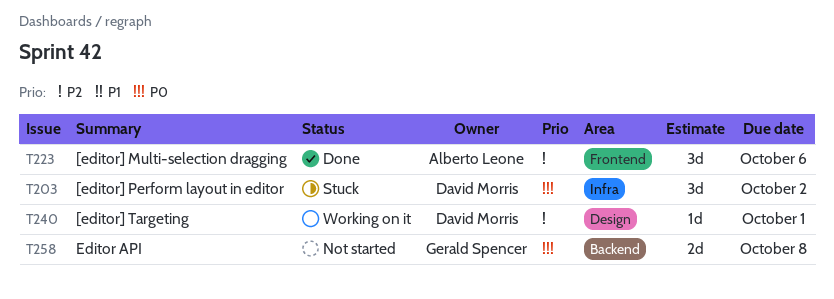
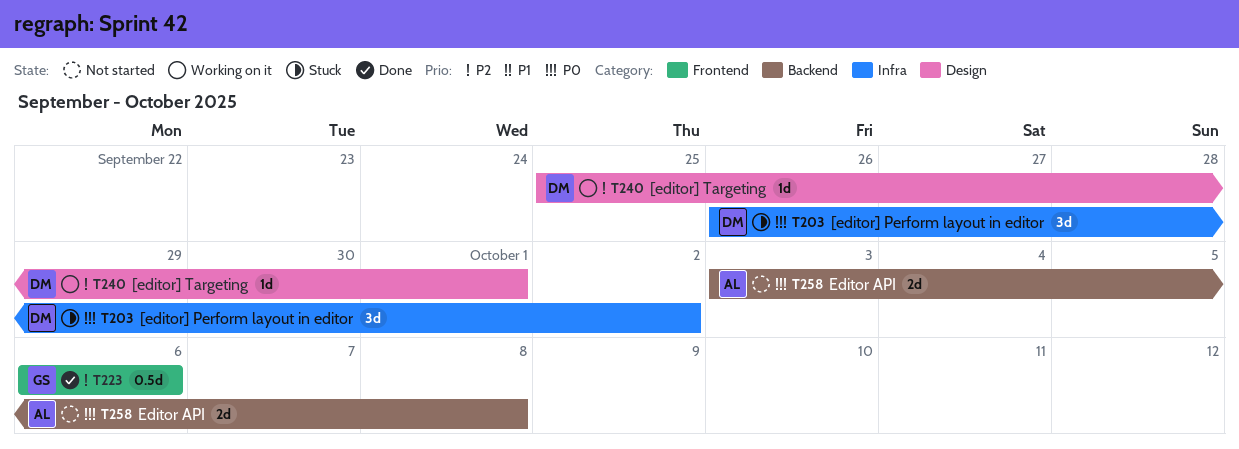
T223, owner: Alberto Leone -> Gerald Spencer
T223, estimate: 3d -> 0.5d
T258, owner: Gerald Spencer -> Alberto Leone

